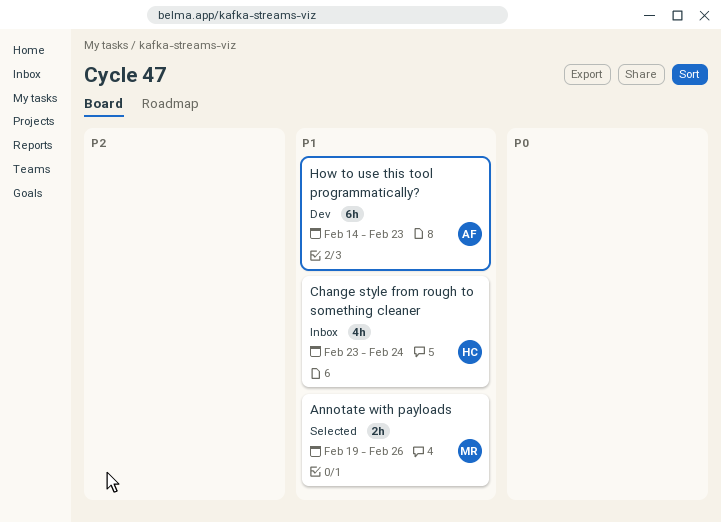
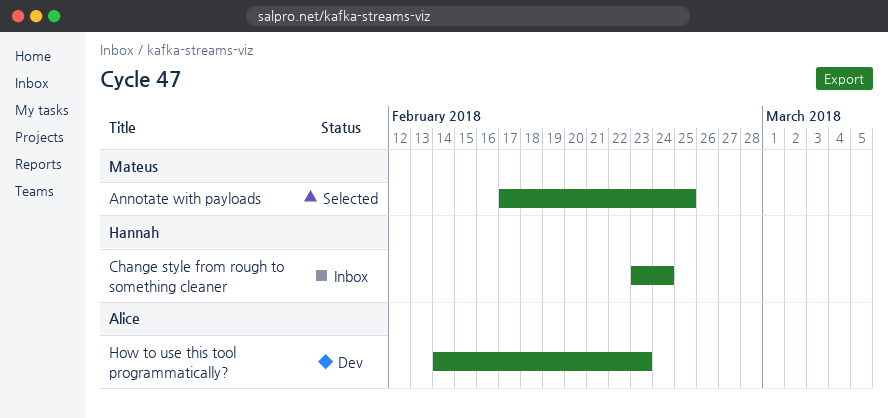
Annotate with payloads, start: Feb 19 -> Feb 17
Annotate with payloads, due: Feb 26 -> Feb 25

